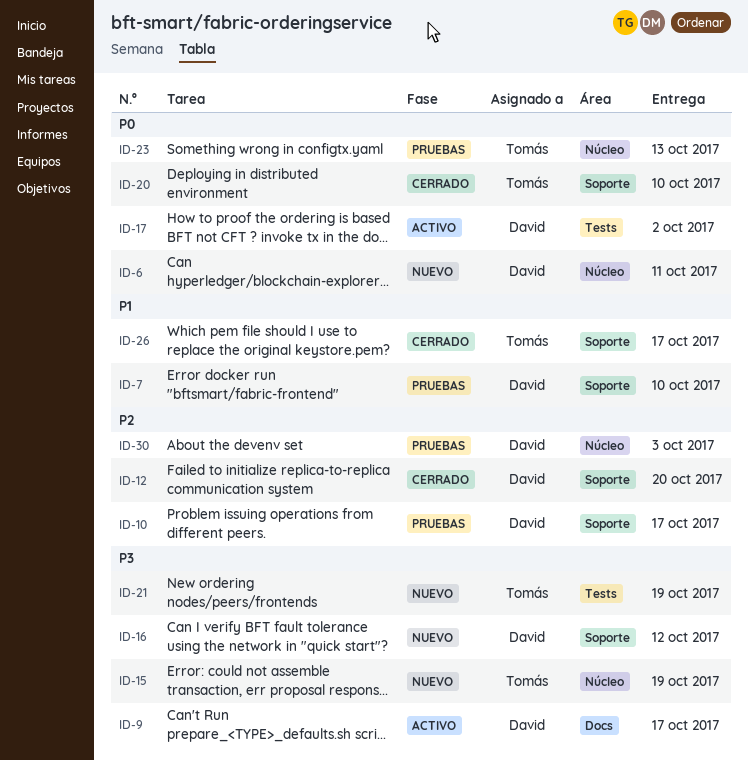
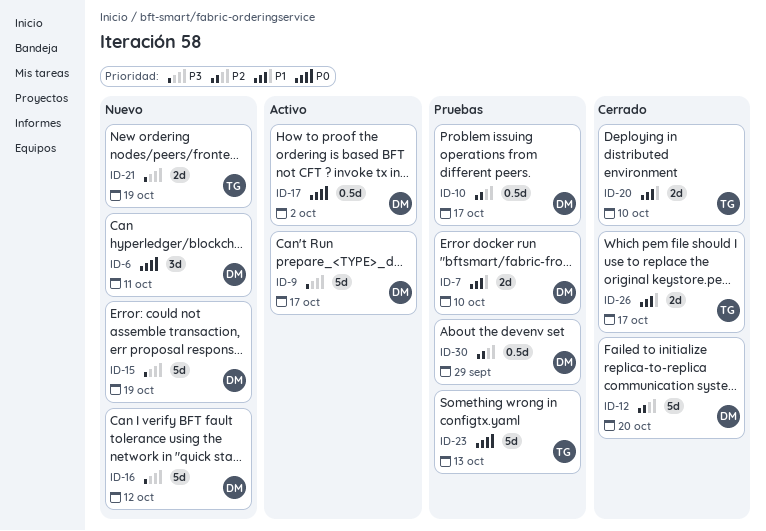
ID-15, owner: Tomás -> David
ID-20, priority: P0 -> P1
ID-30, due: Oct 3 -> Sep 29

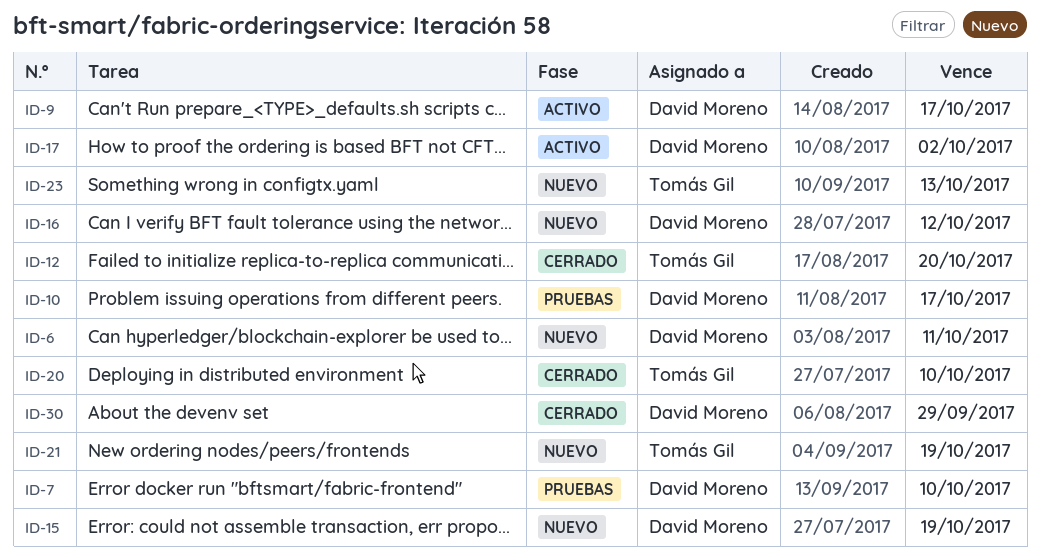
ID-12, owner: David Moreno -> Tomás Gil
ID-23, status: Pruebas -> Nuevo
ID-26: present -> none
ID-30, status: Pruebas -> Cerrado

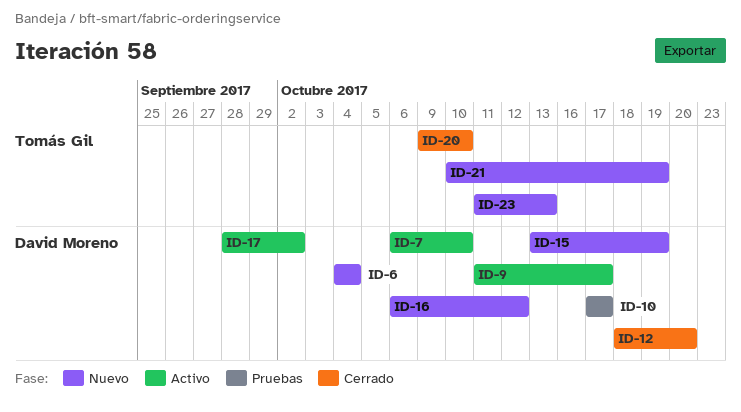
ID-6, due: Oct 11 -> Oct 4
ID-7, status: Pruebas -> Activo
ID-12, owner: Tomás Gil -> David Moreno
ID-30: present -> none

